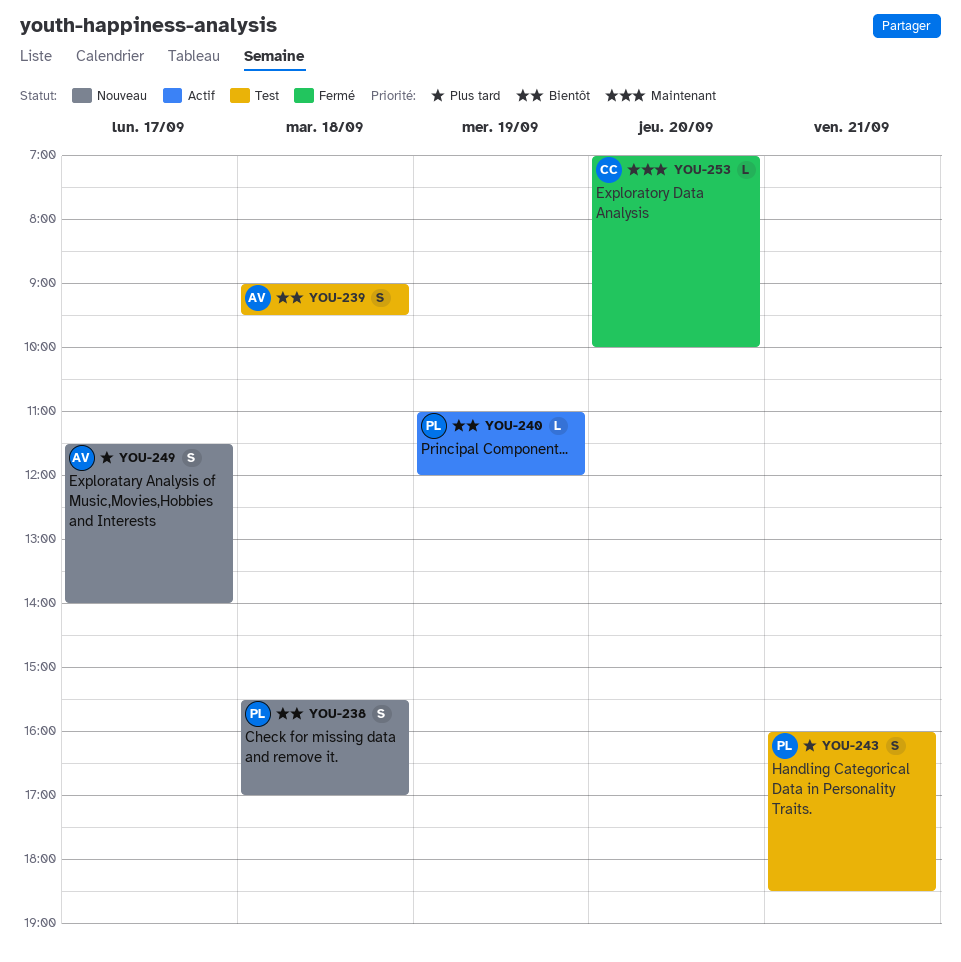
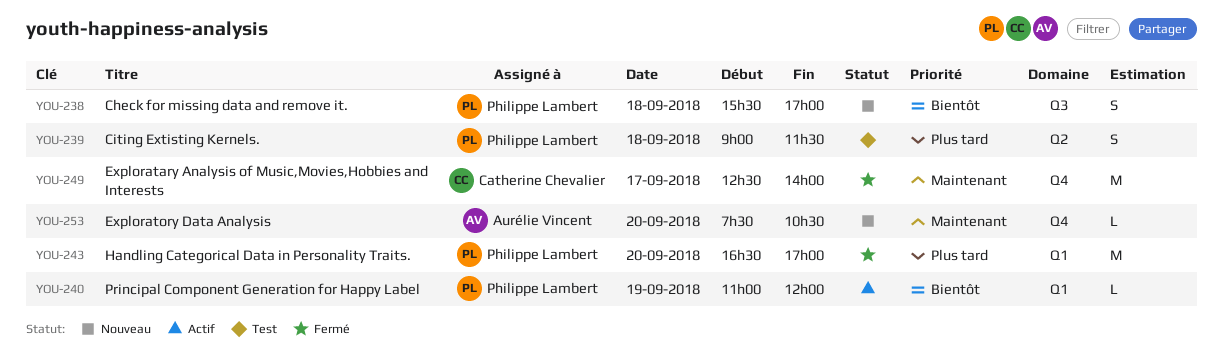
YOU-239, owner: Aurélie Vincent -> Philippe Lambert
YOU-239, priority: Bientôt -> Plus tard
YOU-239, ends: 09:30 -> 11:30
YOU-243, status: Test -> Fermé
YOU-243, estimate: S -> M
YOU-243, day: Sep 21 -> Sep 20
YOU-243, begins: 16:00 -> 16:30
YOU-243, ends: 18:30 -> 17:00
YOU-249, status: Nouveau -> Fermé
YOU-249, owner: Aurélie Vincent -> Catherine Chevalier
YOU-249, priority: Plus tard -> Maintenant
YOU-249, estimate: S -> M
YOU-249, begins: 11:30 -> 12:30
YOU-253, status: Fermé -> Nouveau
YOU-253, owner: Catherine Chevalier -> Aurélie Vincent
YOU-253, begins: 07:00 -> 07:30
YOU-253, ends: 10:00 -> 10:30

